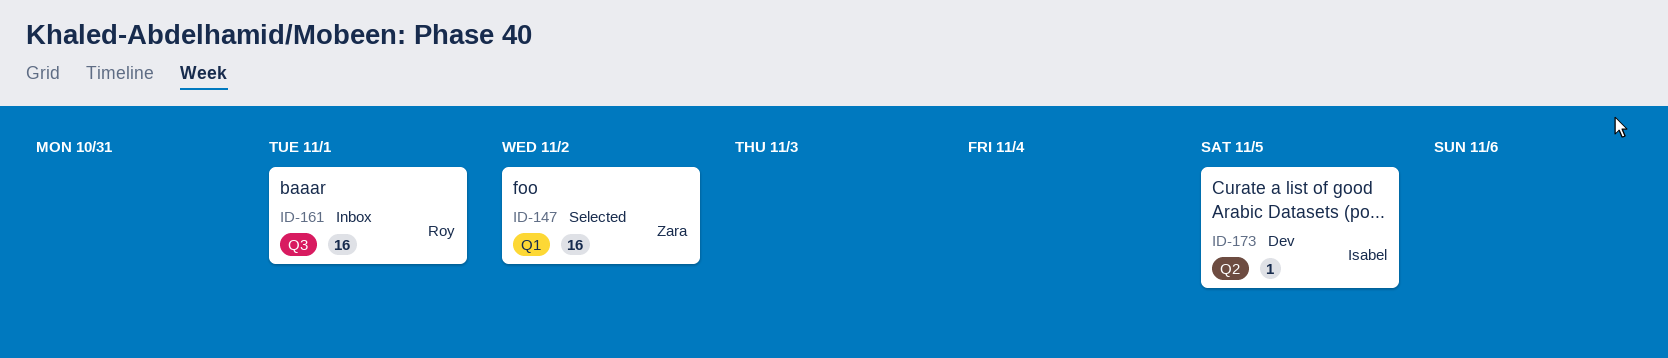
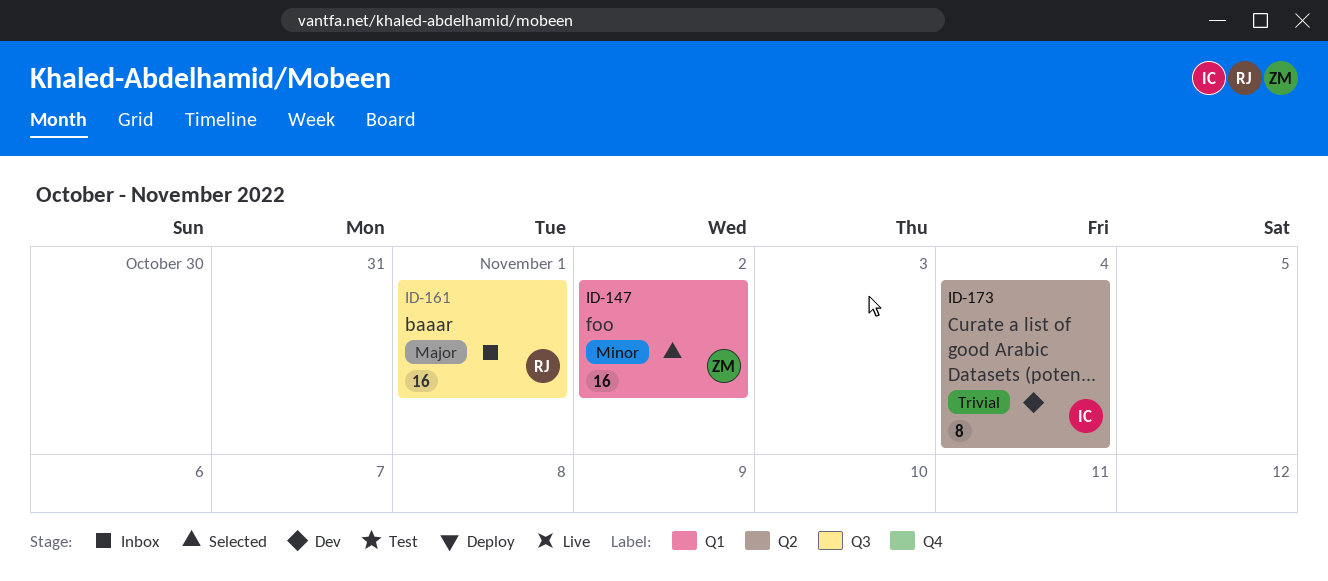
ID-173, estimate: 1 -> 8
ID-173, due: Nov 5 -> Nov 4

